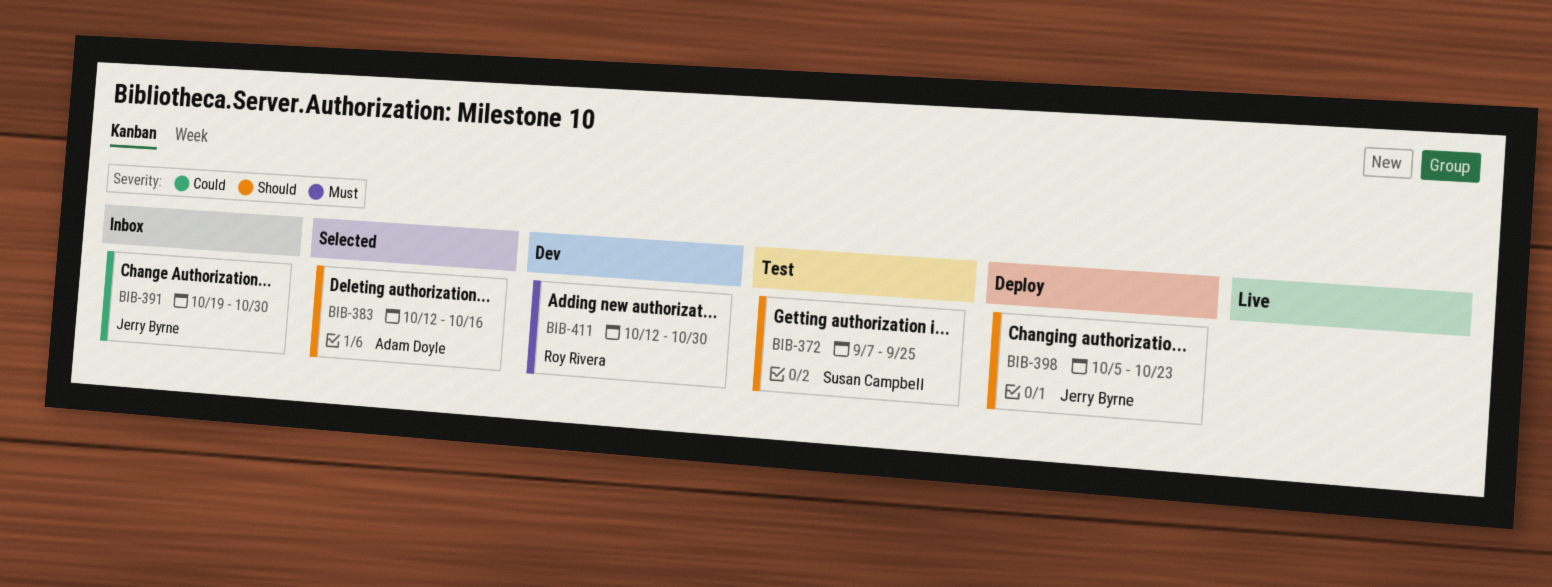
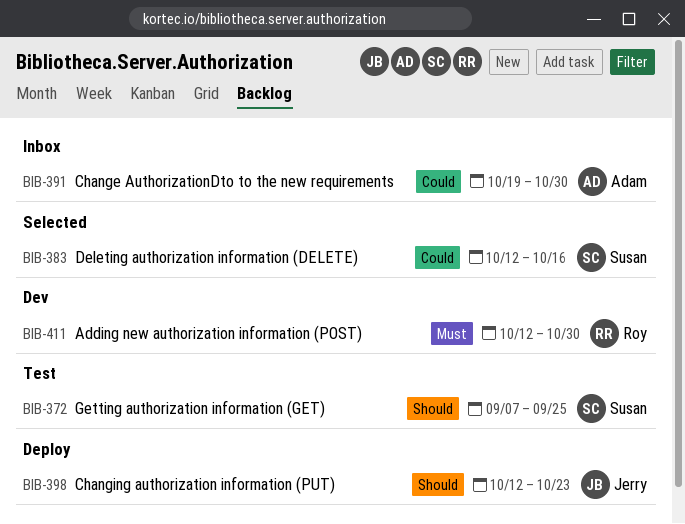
BIB-383, owner: Adam Doyle -> Susan Campbell
BIB-383, priority: Should -> Could
BIB-391, owner: Jerry Byrne -> Adam Doyle
BIB-398, start: Oct 5 -> Oct 12

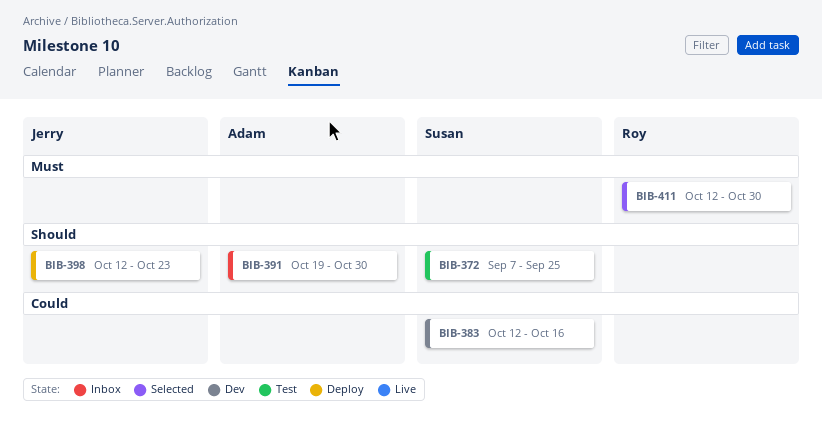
BIB-383, status: Selected -> Dev
BIB-391, priority: Could -> Should
BIB-411, status: Dev -> Selected

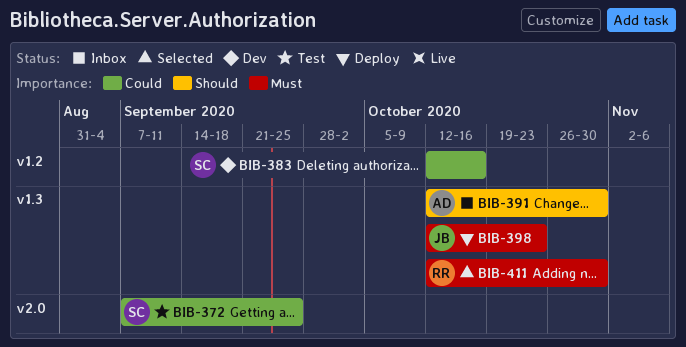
BIB-372, priority: Should -> Could
BIB-391, start: Oct 19 -> Oct 12
BIB-398, priority: Should -> Must

